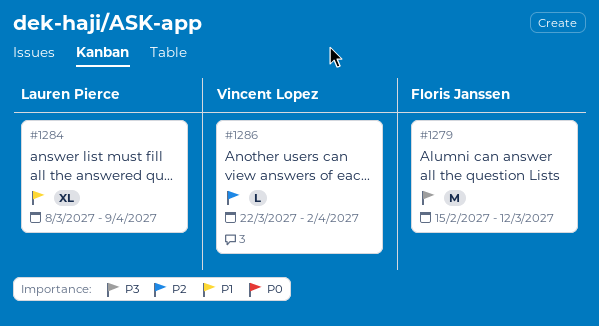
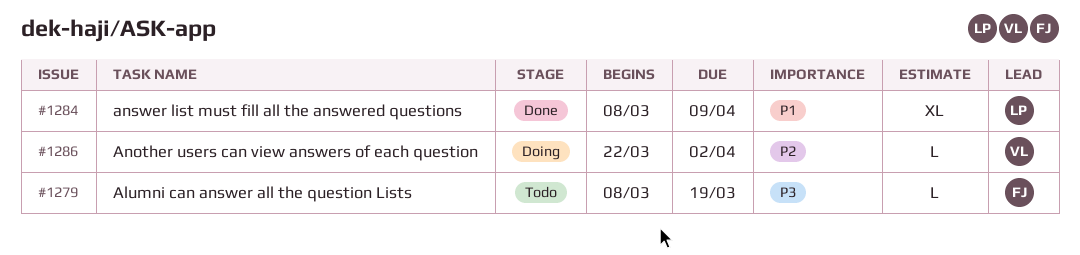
#1279, estimate: M -> L
#1279, start: Feb 15 -> Mar 8
#1279, due: Mar 12 -> Mar 19

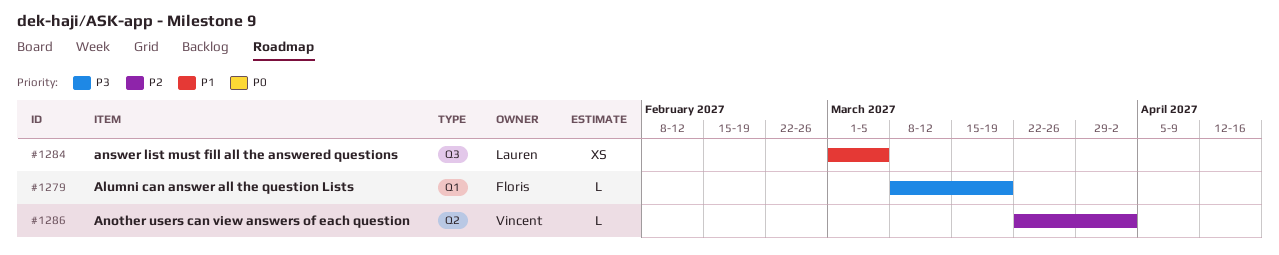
#1284, estimate: XL -> XS
#1284, start: Mar 8 -> Mar 1
#1284, due: Apr 9 -> Mar 5

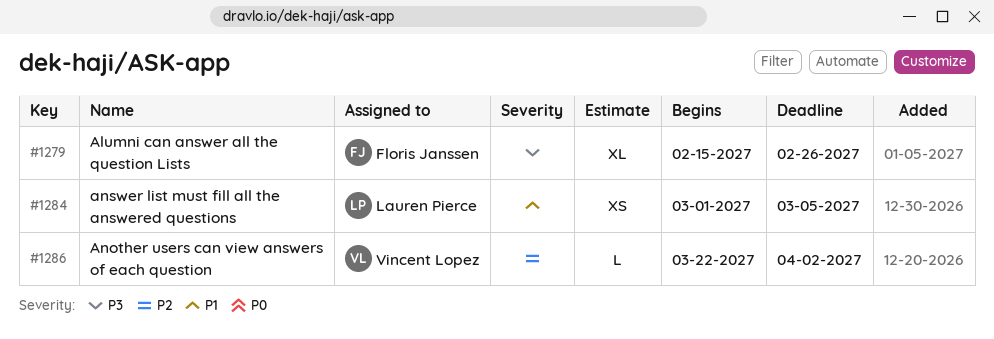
#1279, estimate: L -> XL
#1279, start: Mar 8 -> Feb 15
#1279, due: Mar 19 -> Feb 26

